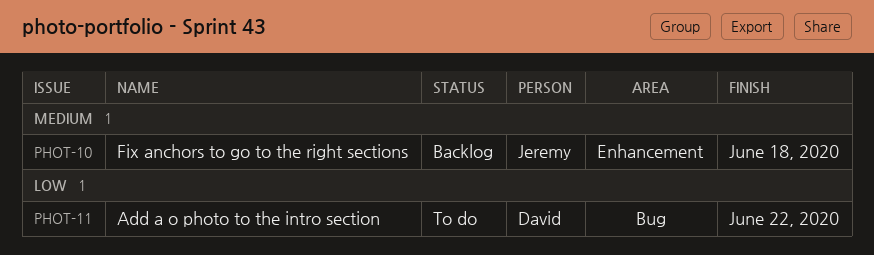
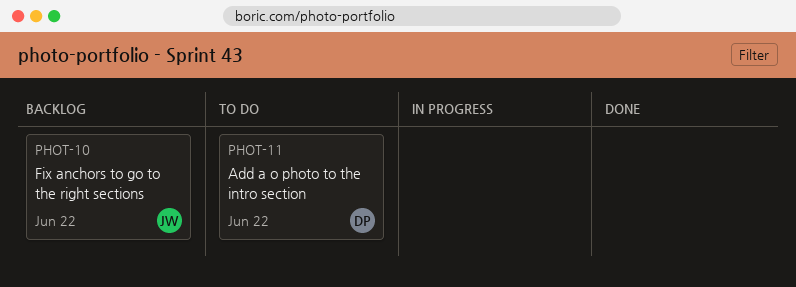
PHOT-10, due: Jun 18 -> Jun 22

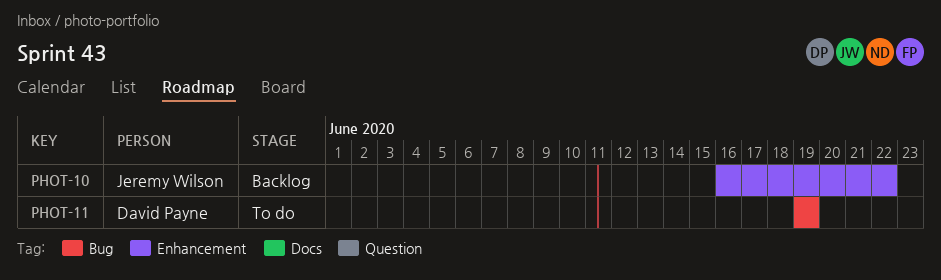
PHOT-11, due: Jun 22 -> Jun 19

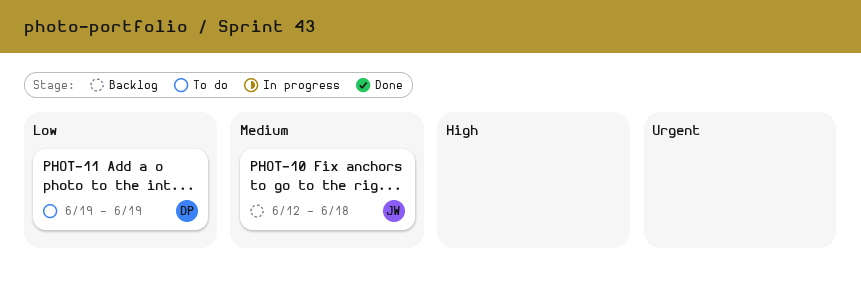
PHOT-10, start: Jun 16 -> Jun 12
PHOT-10, due: Jun 22 -> Jun 18

